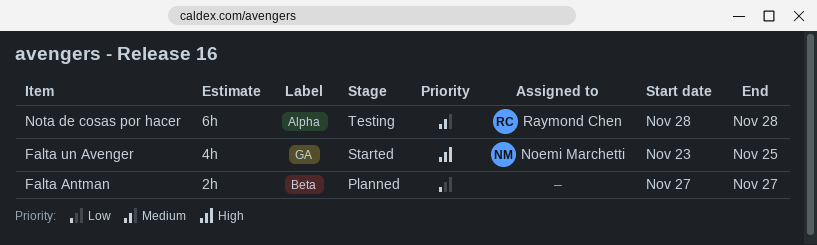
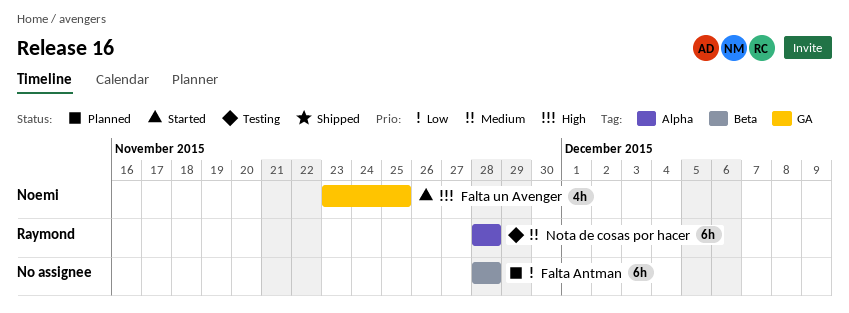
Falta Antman, estimate: 2h -> 6h
Falta Antman, start: Nov 27 -> Nov 28
Falta Antman, due: Nov 27 -> Nov 28

